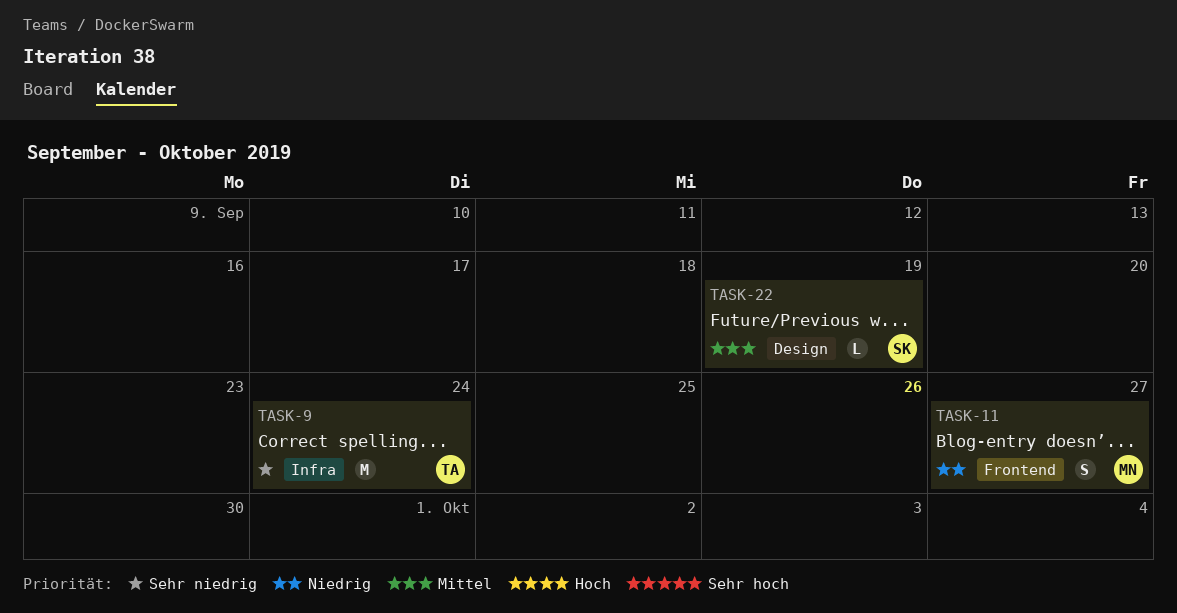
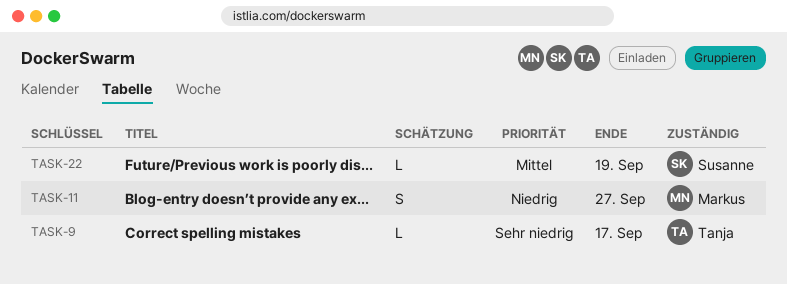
TASK-9, estimate: M -> L
TASK-9, due: Sep 24 -> Sep 17

